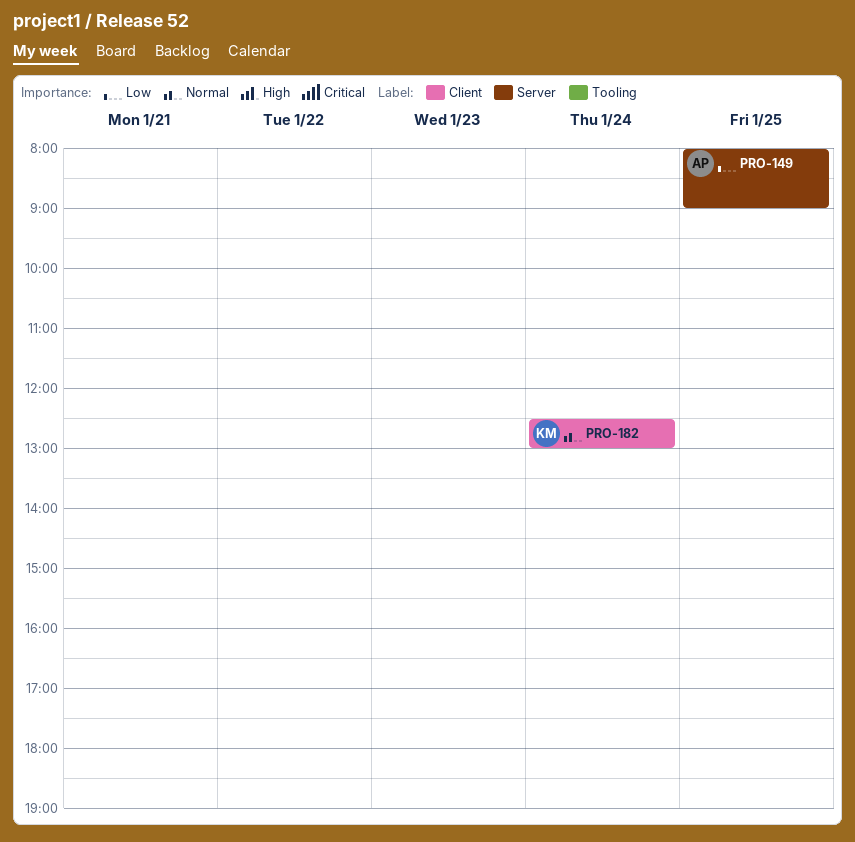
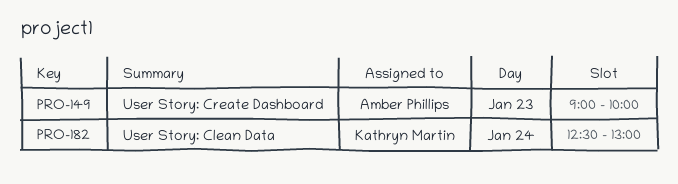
PRO-149, day: Jan 25 -> Jan 23
PRO-149, begins: 08:00 -> 09:00
PRO-149, ends: 09:00 -> 10:00

